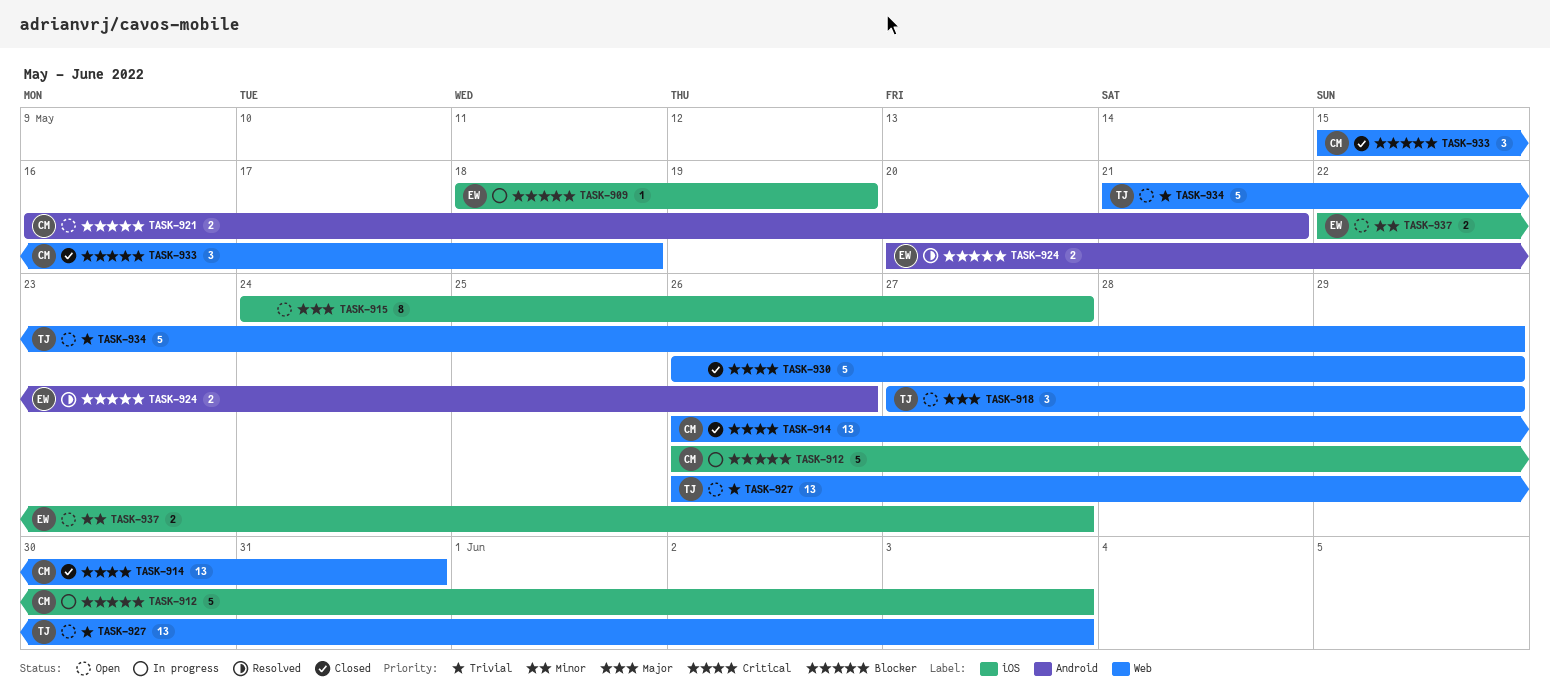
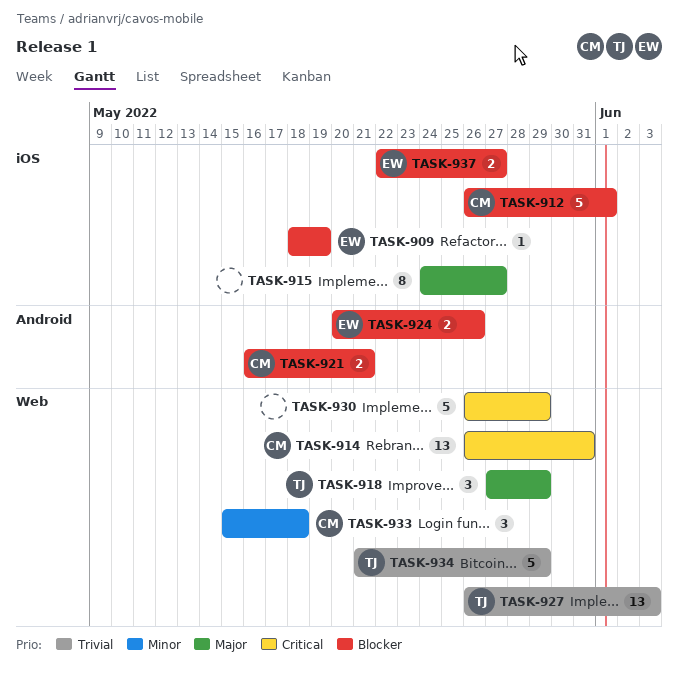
TASK-912, due: Jun 3 -> Jun 1
TASK-933, priority: Blocker -> Minor
TASK-937, priority: Minor -> Blocker

